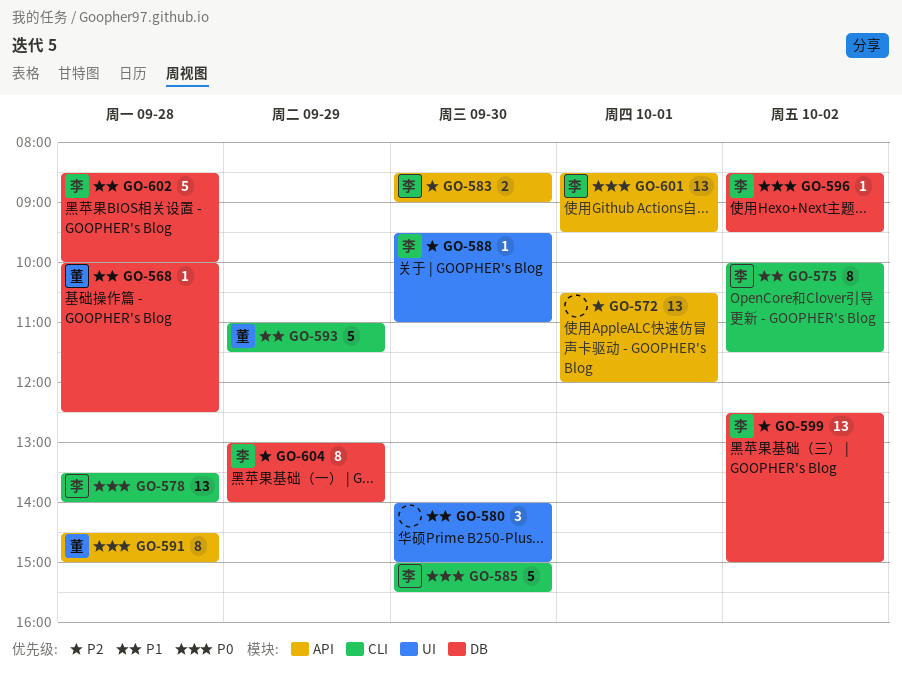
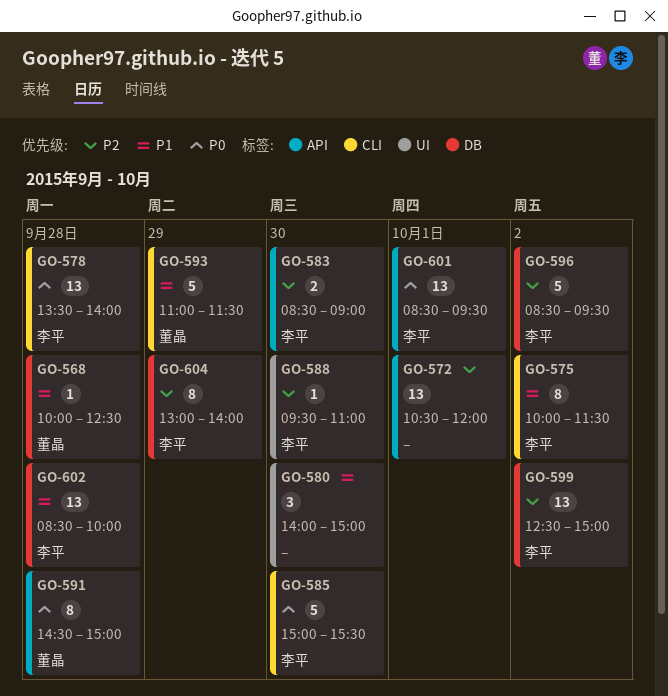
GO-596, priority: P0 -> P2
GO-596, estimate: 1 -> 5
GO-602, estimate: 5 -> 13

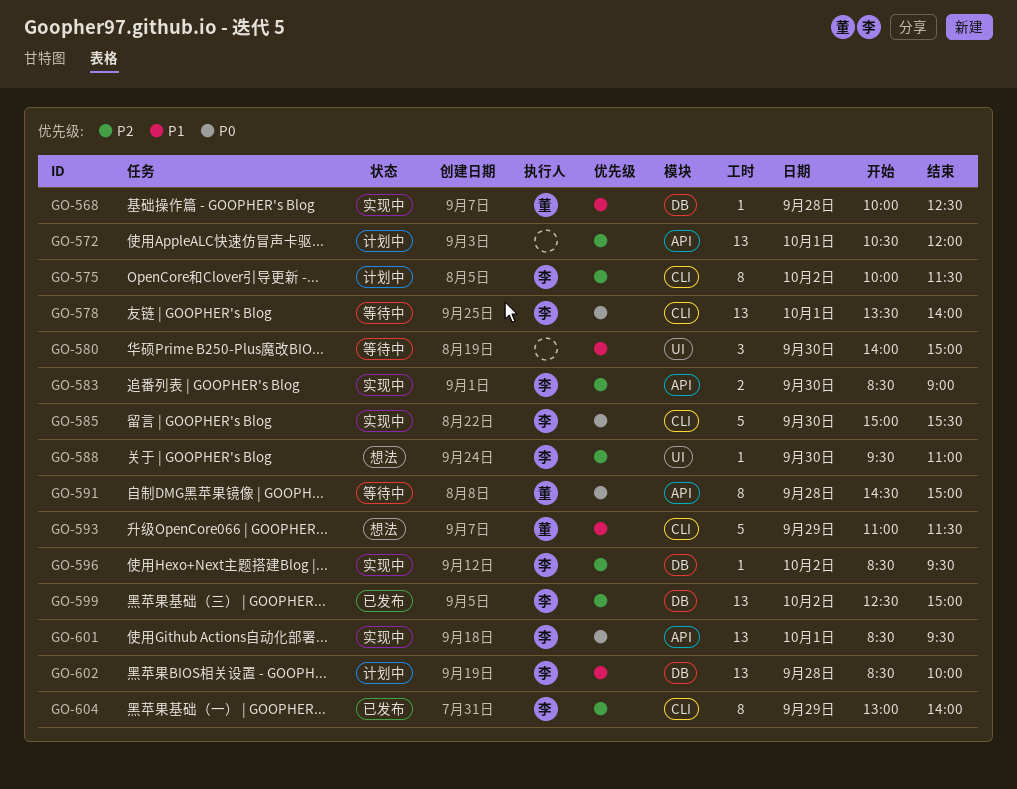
GO-575, priority: P1 -> P2
GO-578, day: Sep 28 -> Oct 1
GO-596, estimate: 5 -> 1
GO-604, label: DB -> CLI

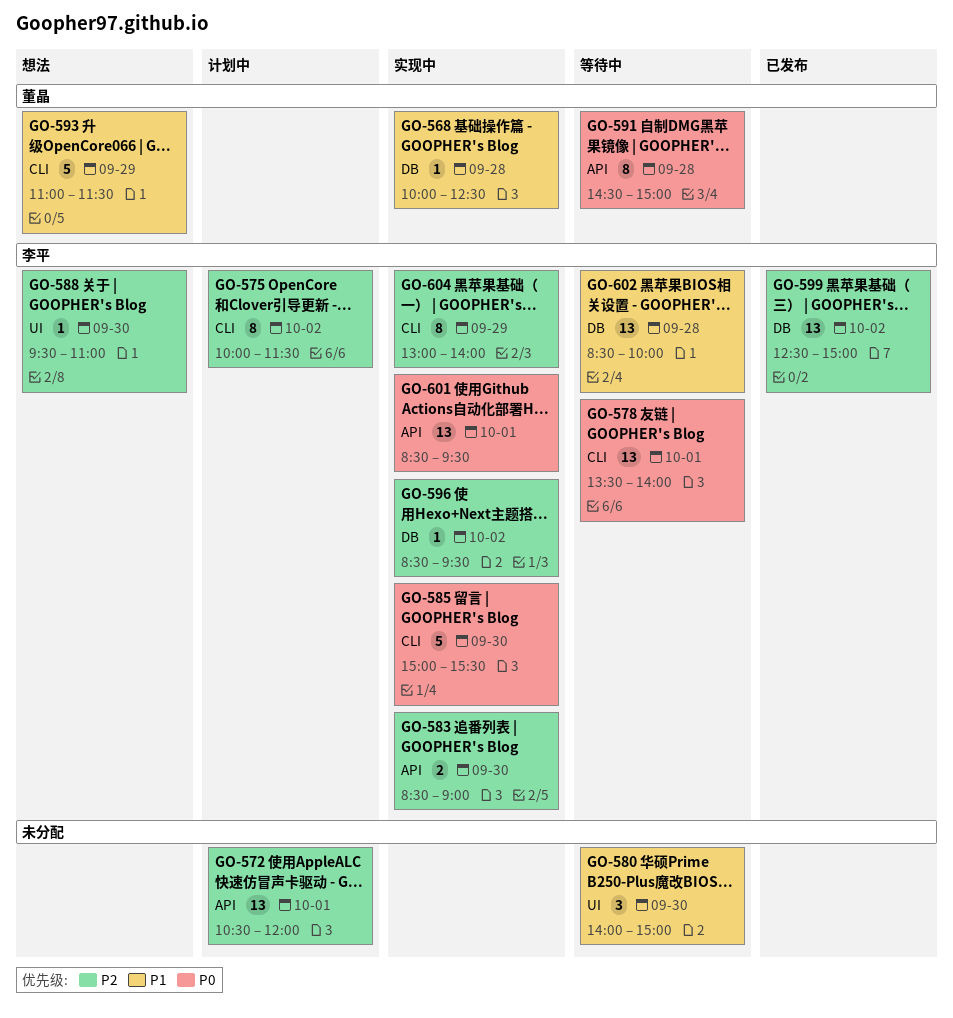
GO-602, status: 计划中 -> 等待中
GO-604, status: 已发布 -> 实现中

